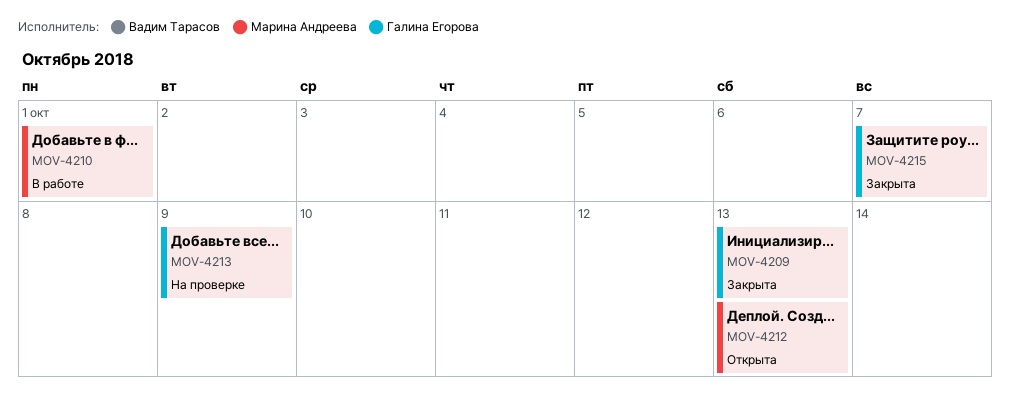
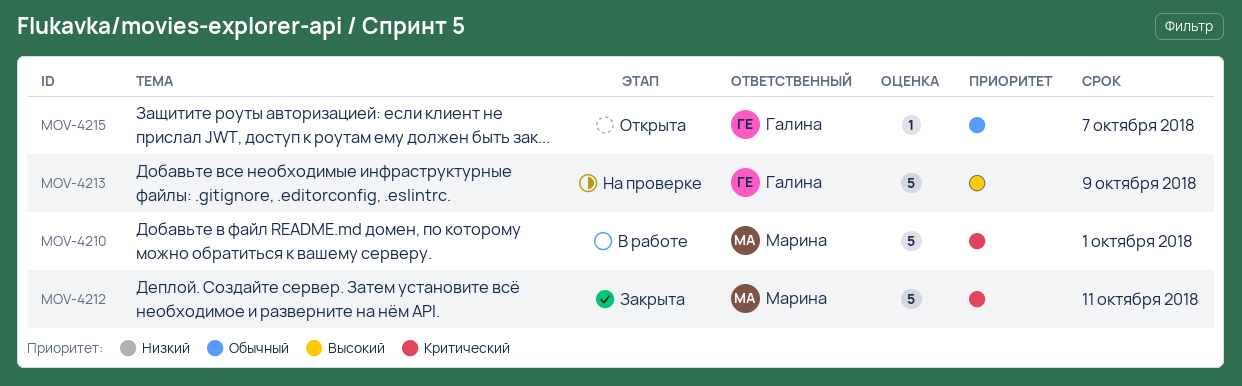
MOV-4209: present -> none
MOV-4212, status: Открыта -> Закрыта
MOV-4212, due: Oct 13 -> Oct 11
MOV-4215, status: Закрыта -> Открыта

